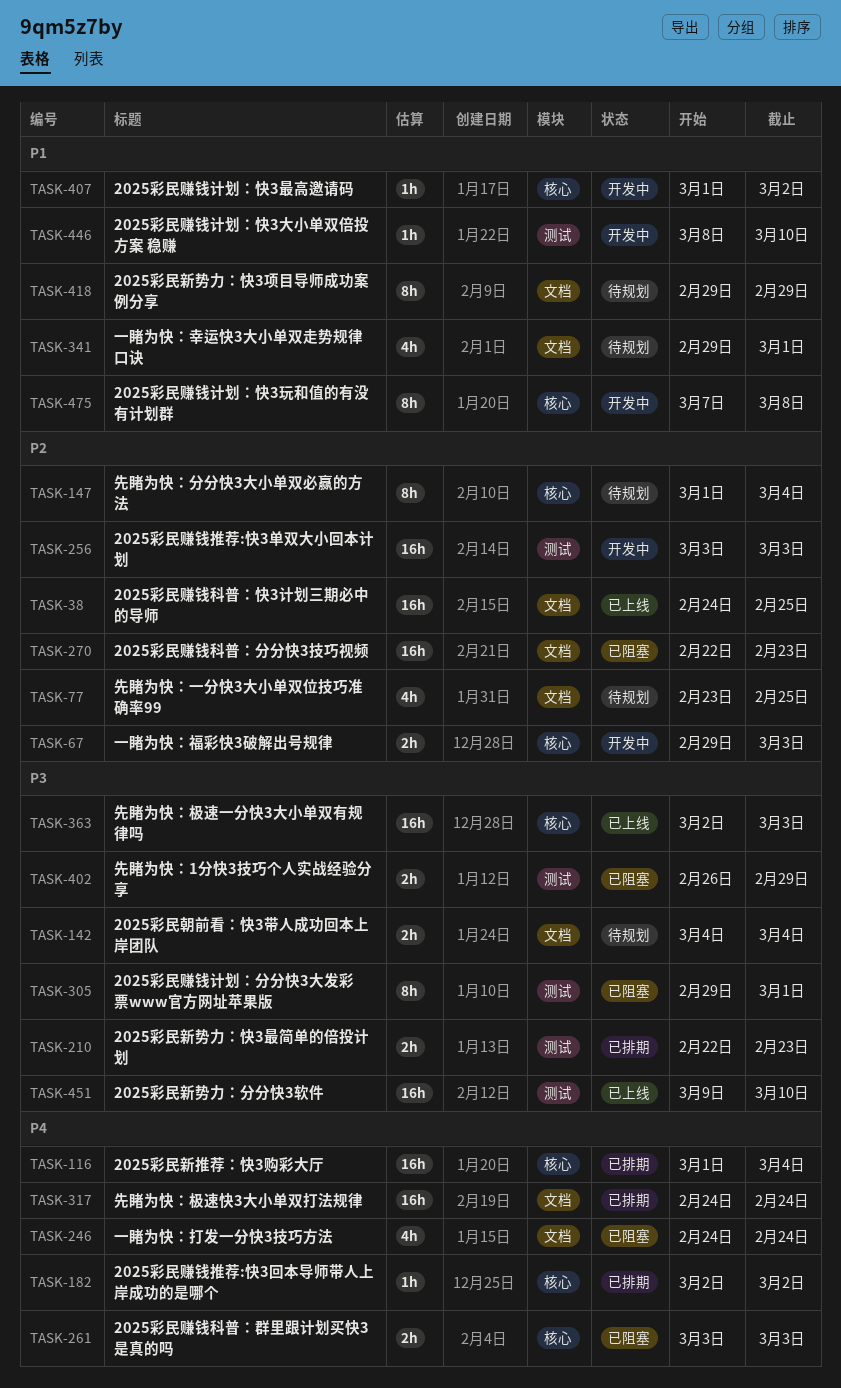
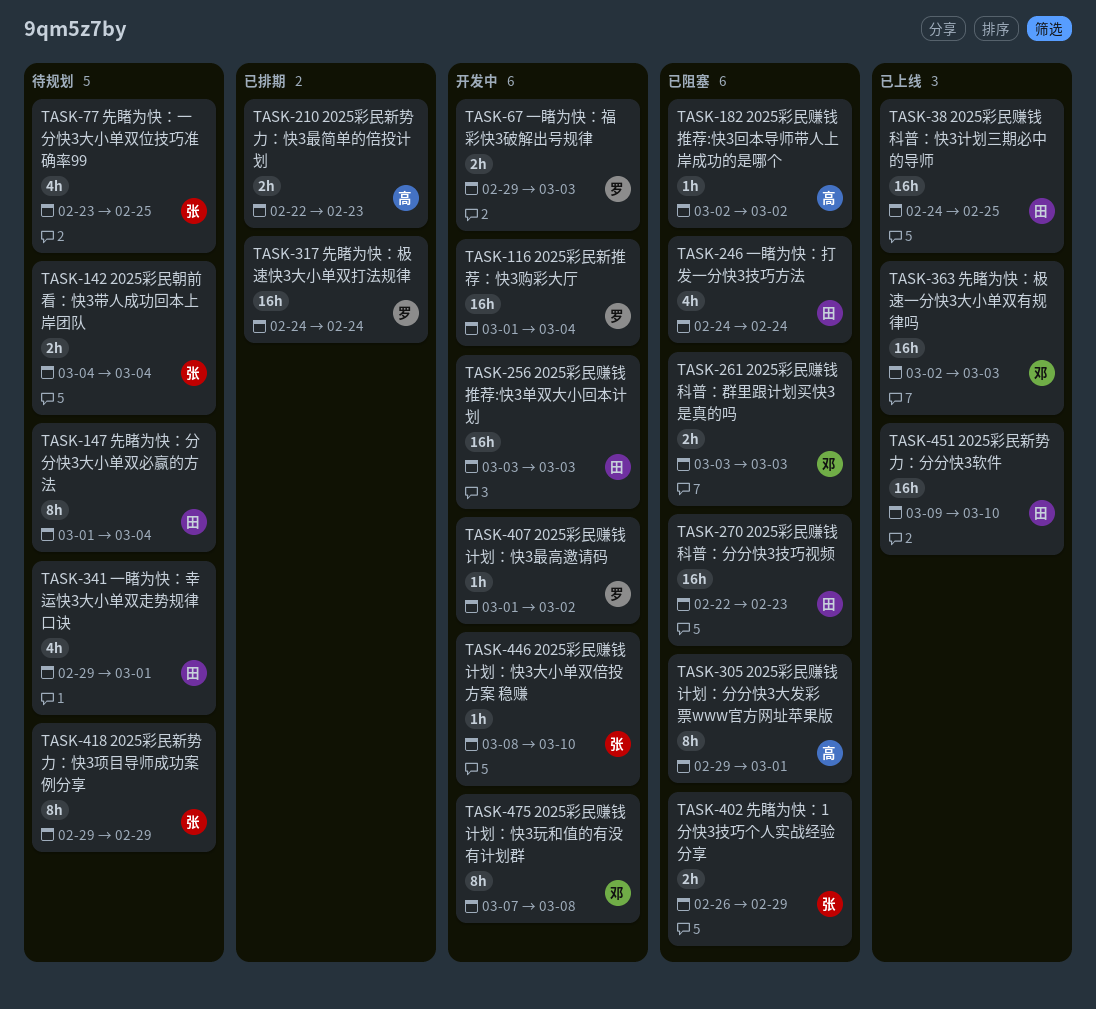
TASK-116, status: 已排期 -> 开发中
TASK-182, status: 已排期 -> 已阻塞

